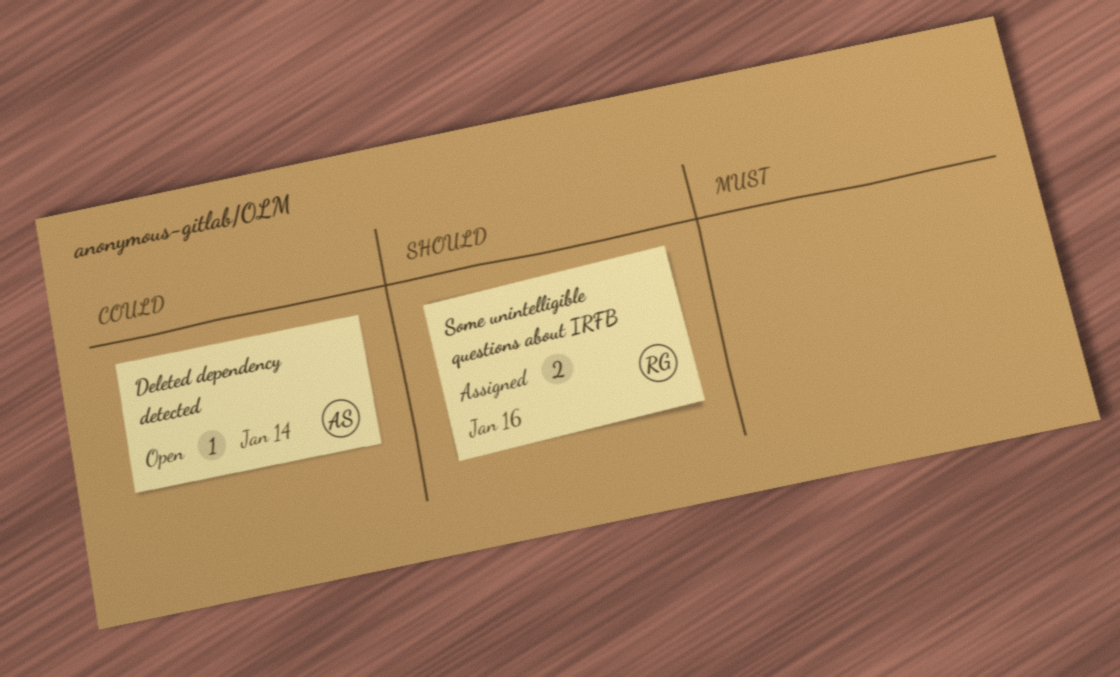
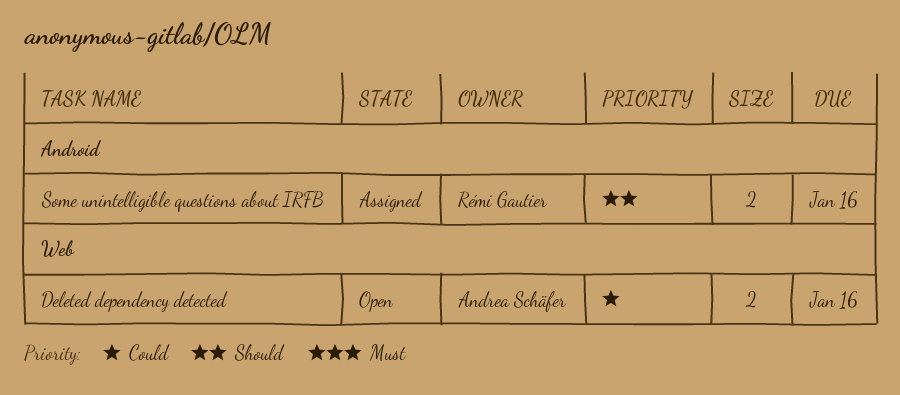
Deleted dependency detected, estimate: 1 -> 2
Deleted dependency detected, due: Jan 14 -> Jan 16

